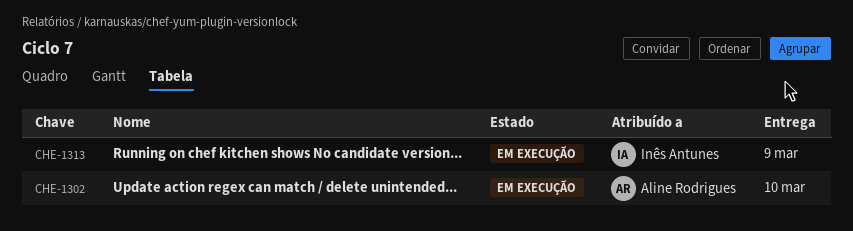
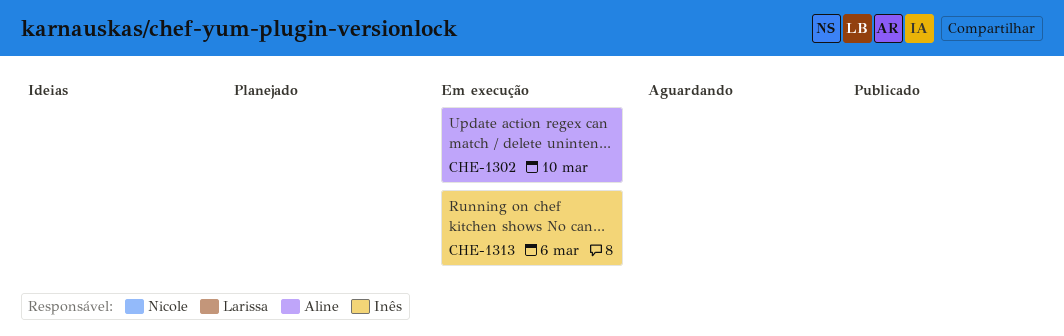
CHE-1313, due: Mar 9 -> Mar 6

